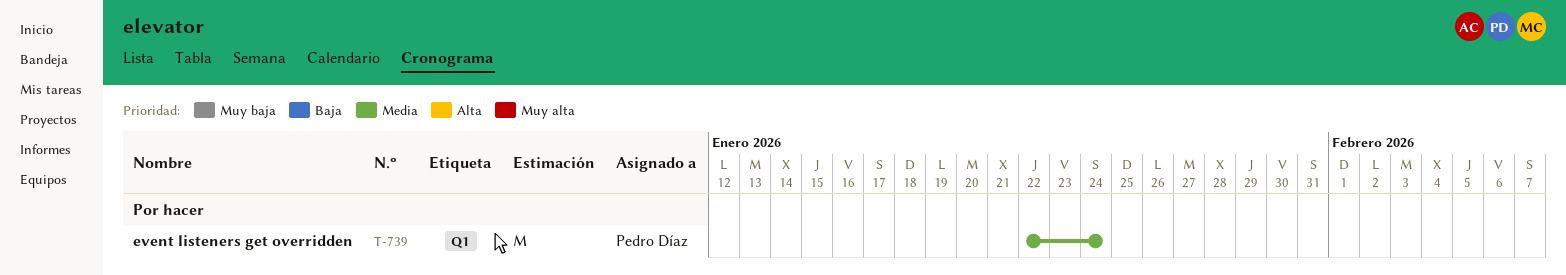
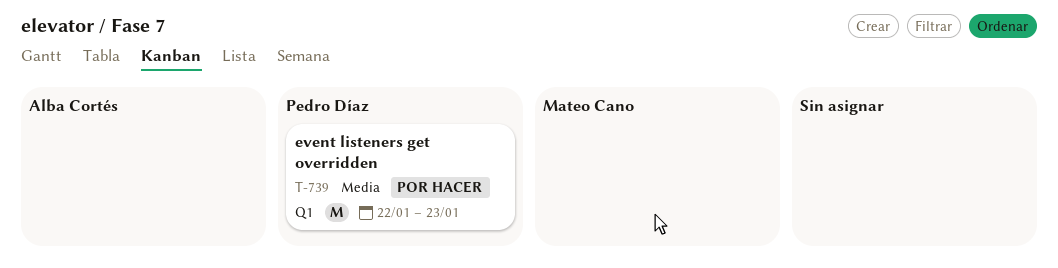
T-739, due: Jan 24 -> Jan 23

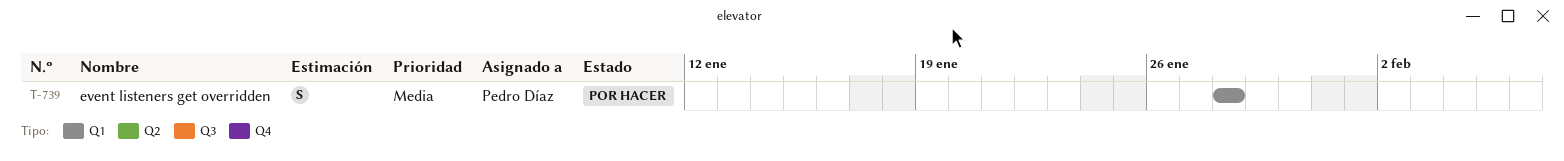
T-739, estimate: M -> S
T-739, start: Jan 22 -> Jan 28
T-739, due: Jan 23 -> Jan 28

